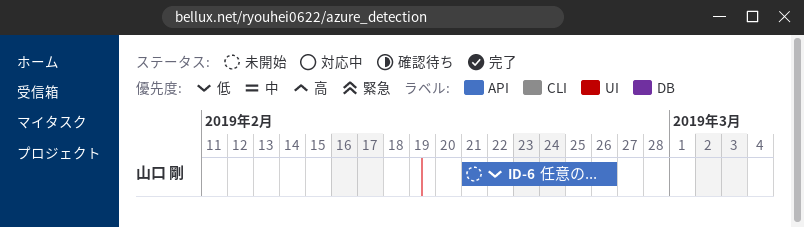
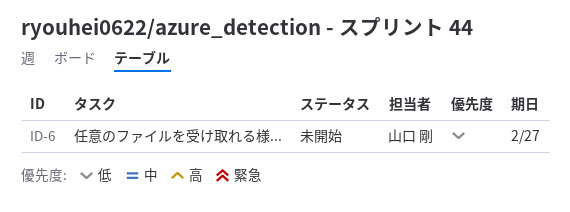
ID-6, due: Feb 26 -> Feb 27

